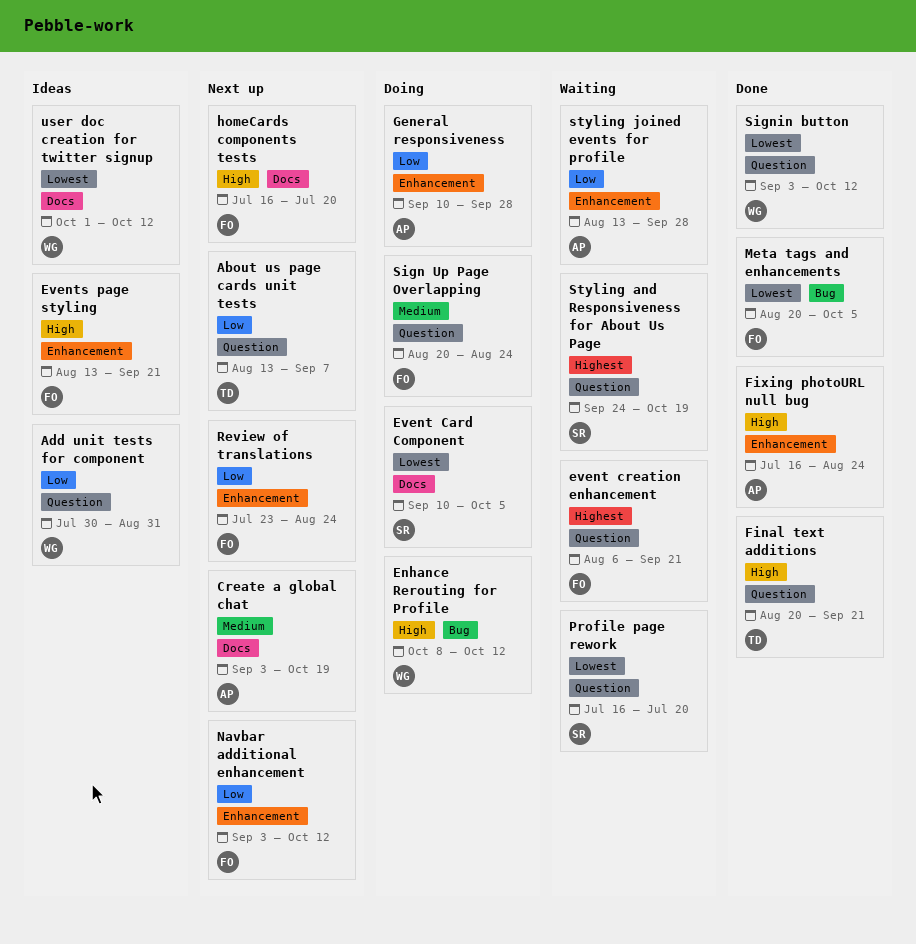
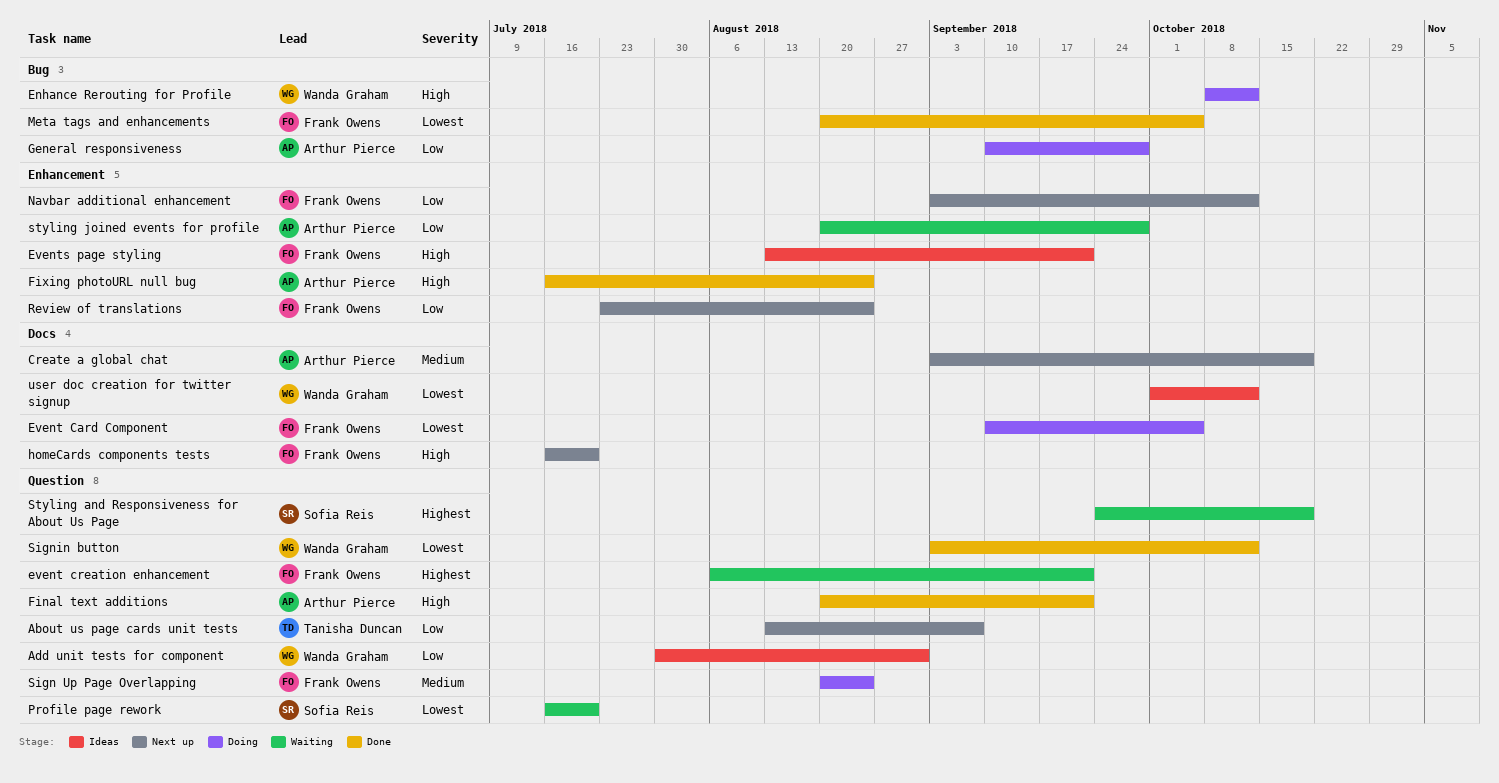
Event Card Component, owner: Sofia Reis -> Frank Owens
Final text additions, owner: Tanisha Duncan -> Arthur Pierce
General responsiveness, label: Enhancement -> Bug
styling joined events for profile, start: Aug 13 -> Aug 20

